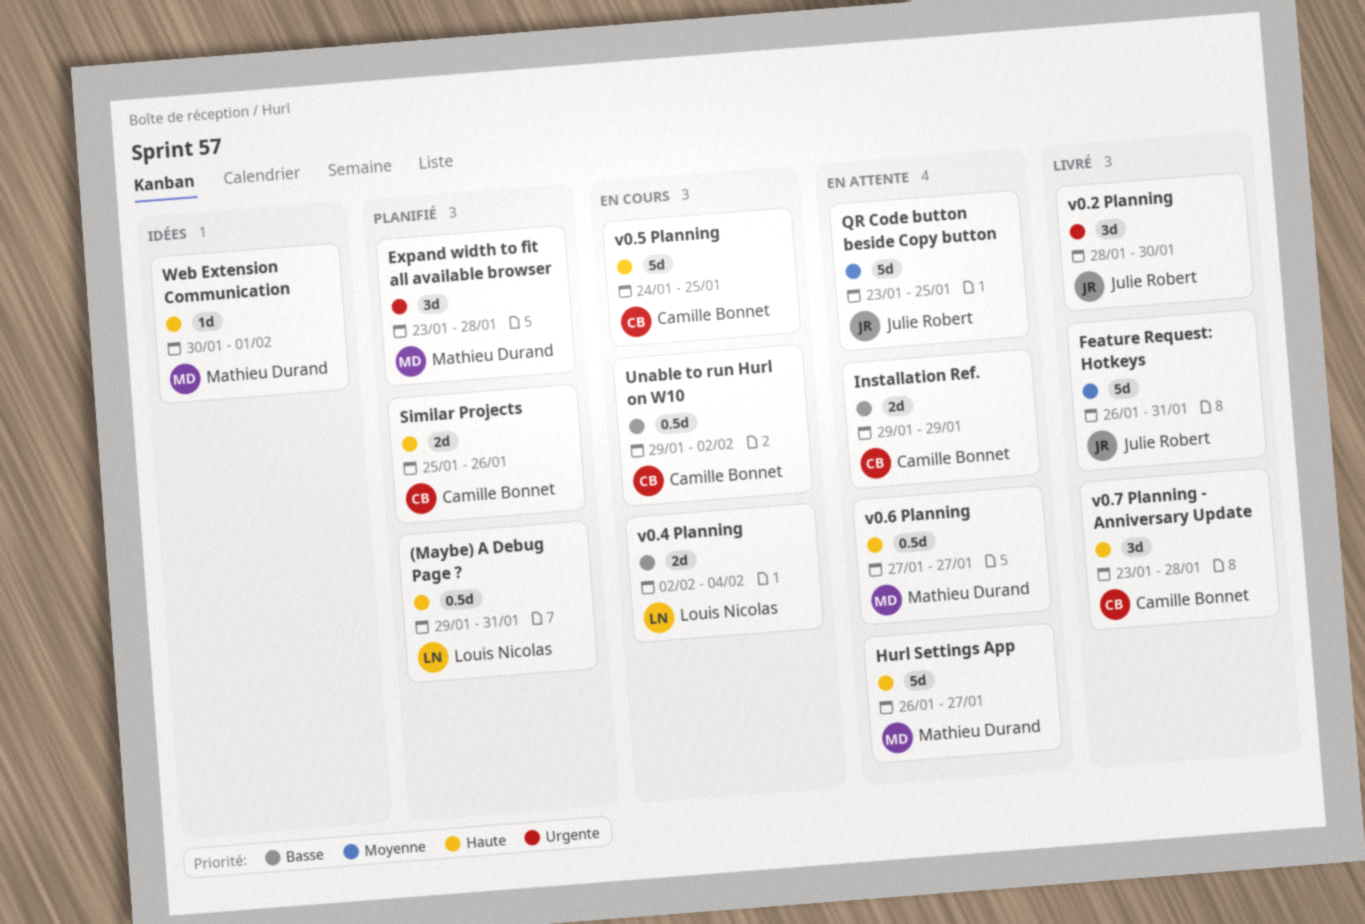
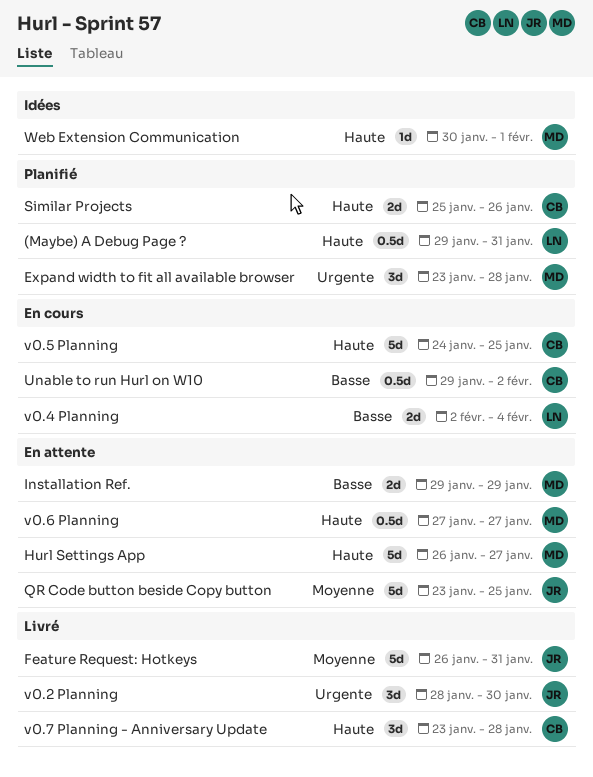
Installation Ref., owner: Camille Bonnet -> Mathieu Durand

